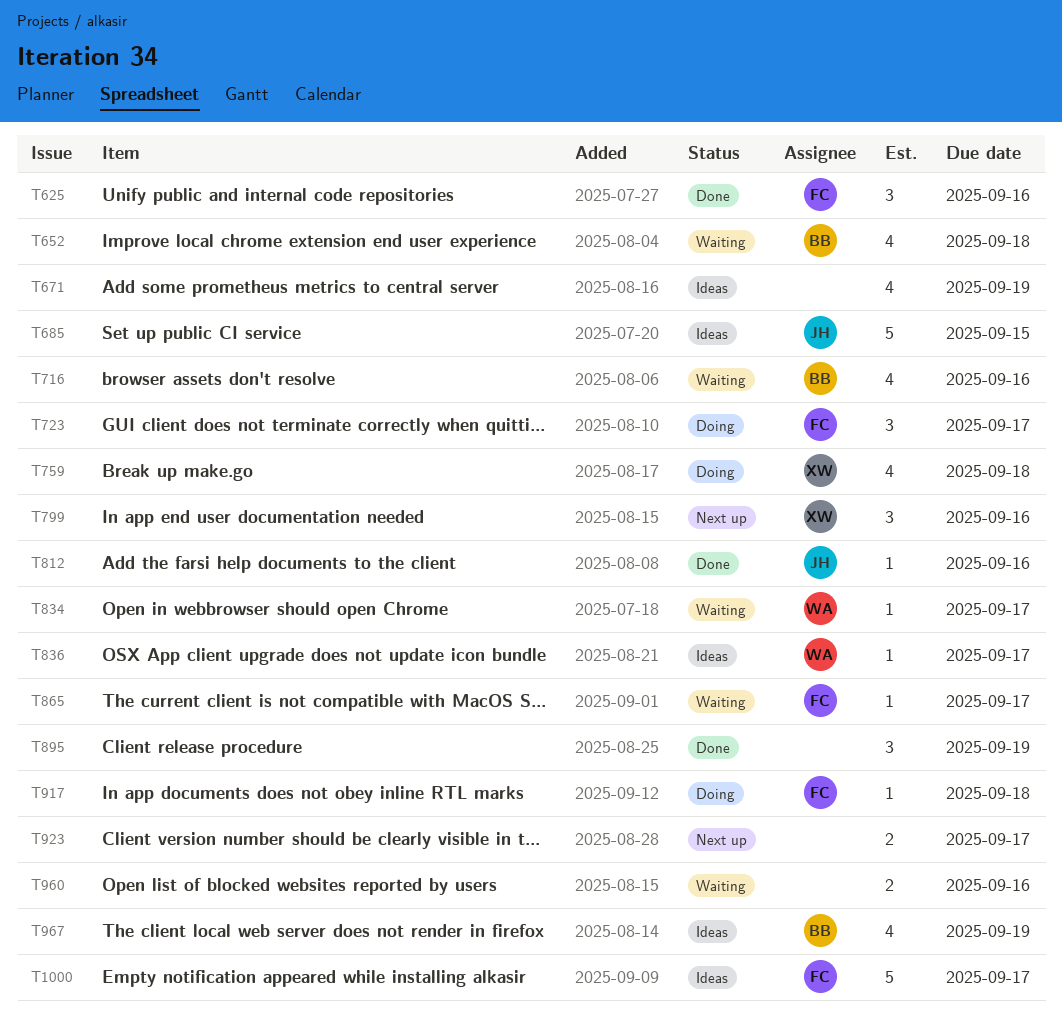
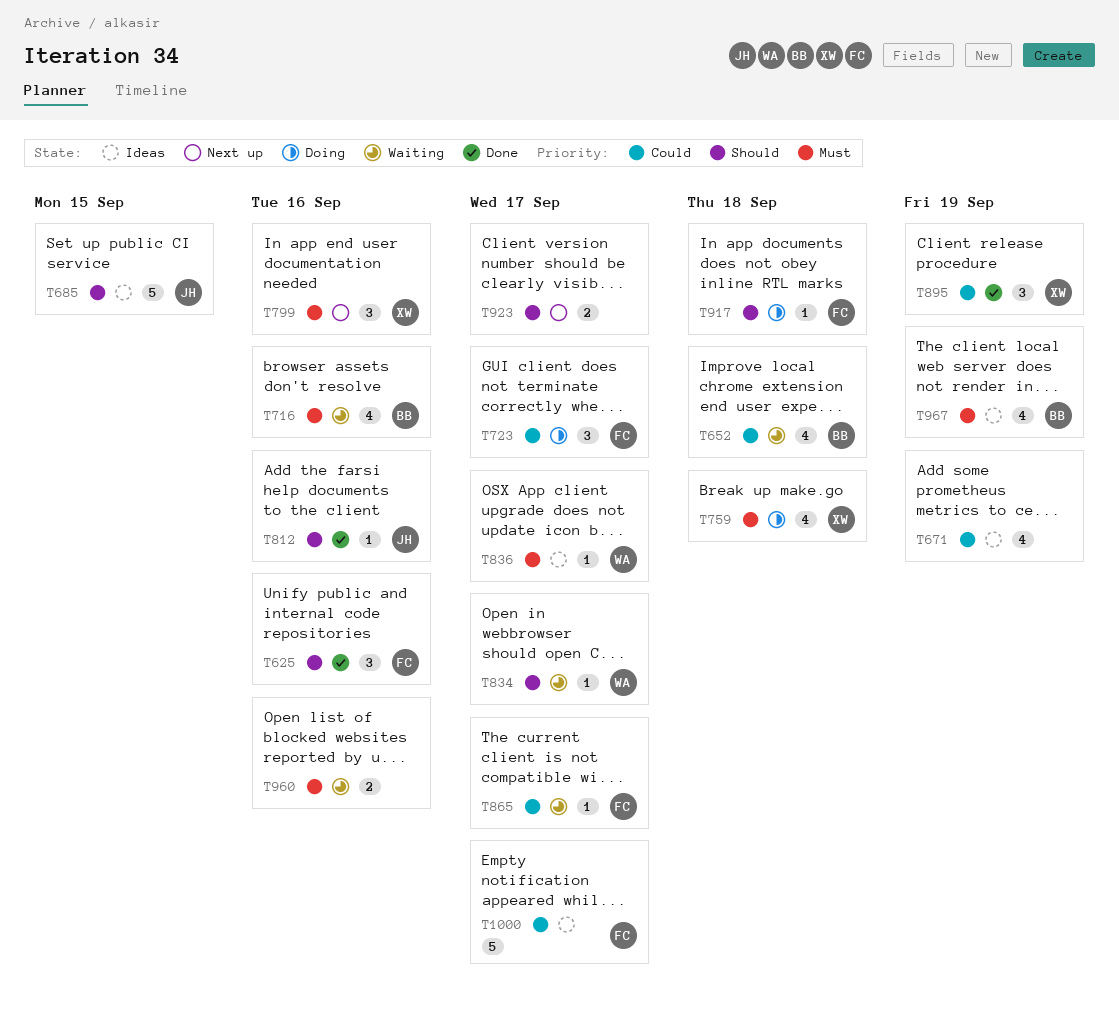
T895, owner: none -> XW

